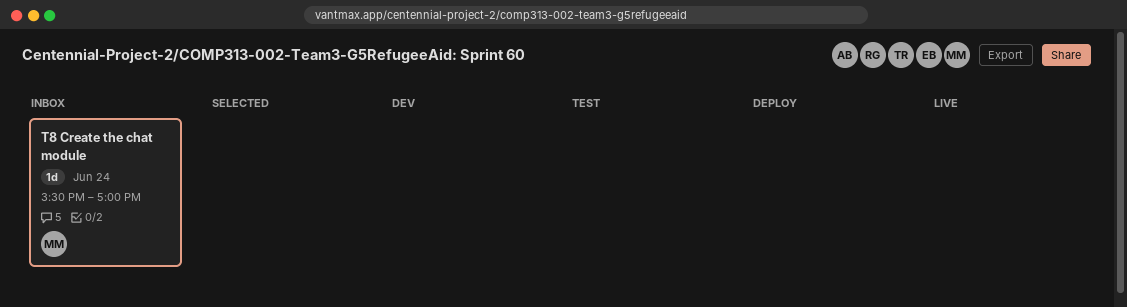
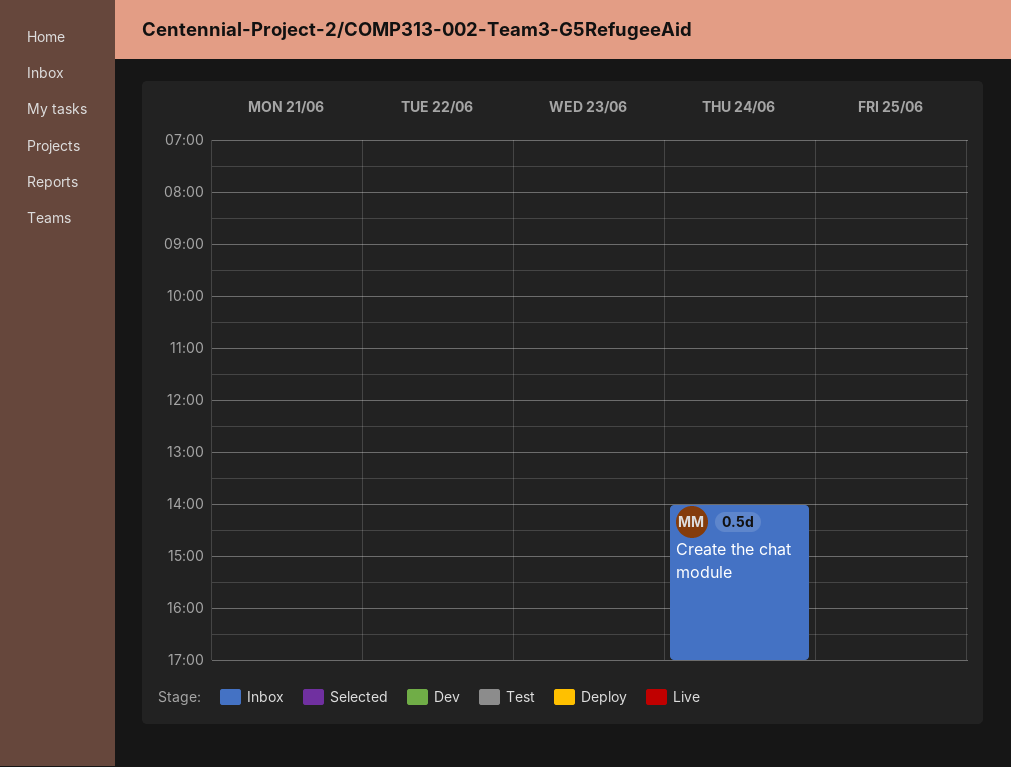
Create the chat module, estimate: 1d -> 0.5d
Create the chat module, begins: 15:30 -> 14:00

